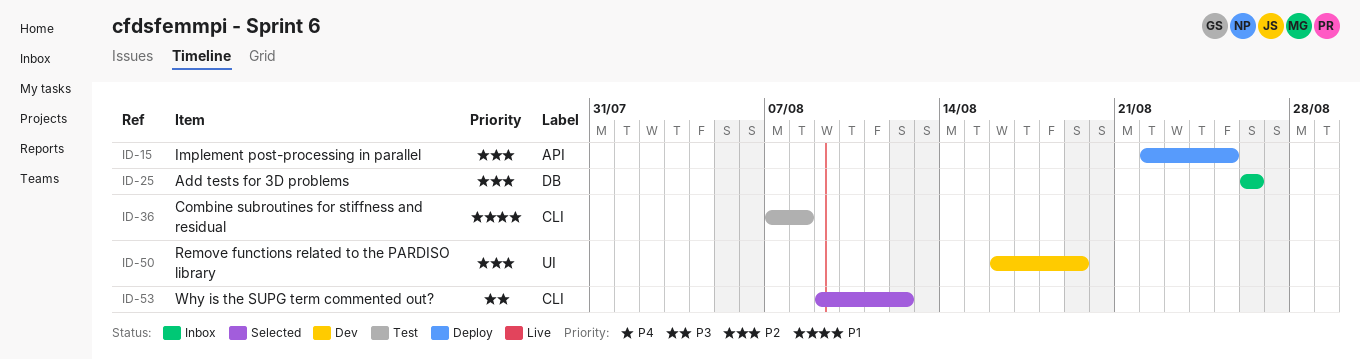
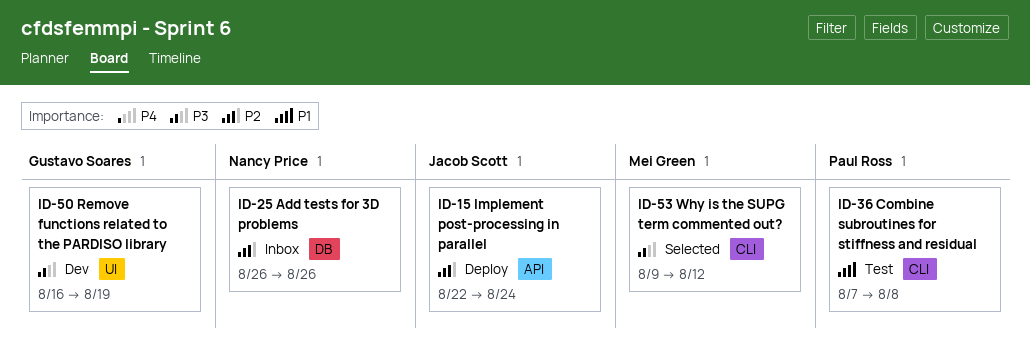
ID-15, due: Aug 25 -> Aug 24
ID-50, priority: P2 -> P3

